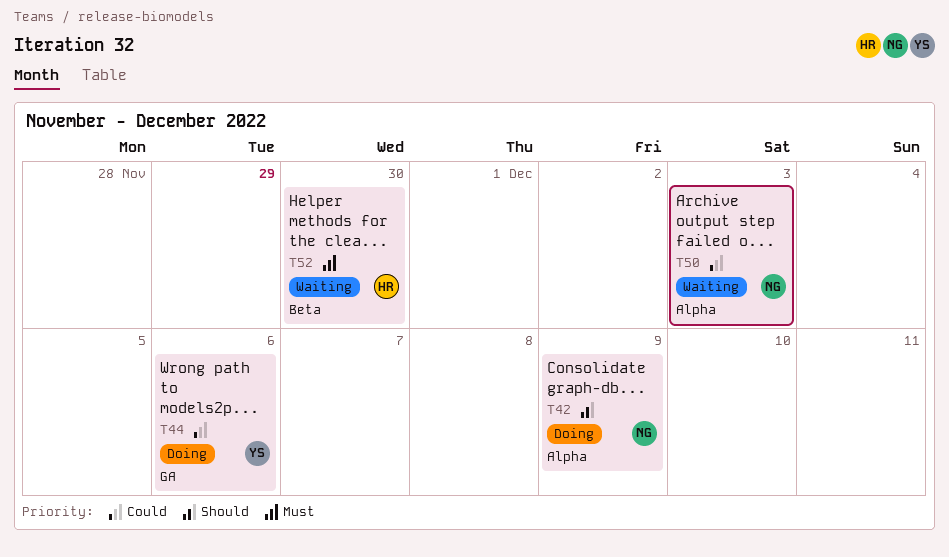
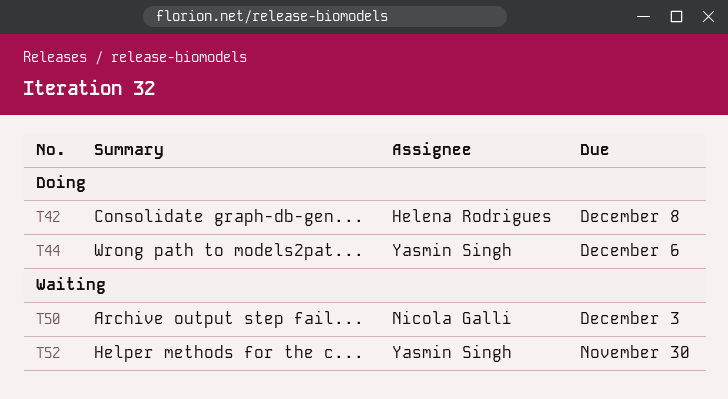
T42, owner: Nicola Galli -> Helena Rodrigues
T42, due: Dec 9 -> Dec 8
T52, owner: Helena Rodrigues -> Yasmin Singh

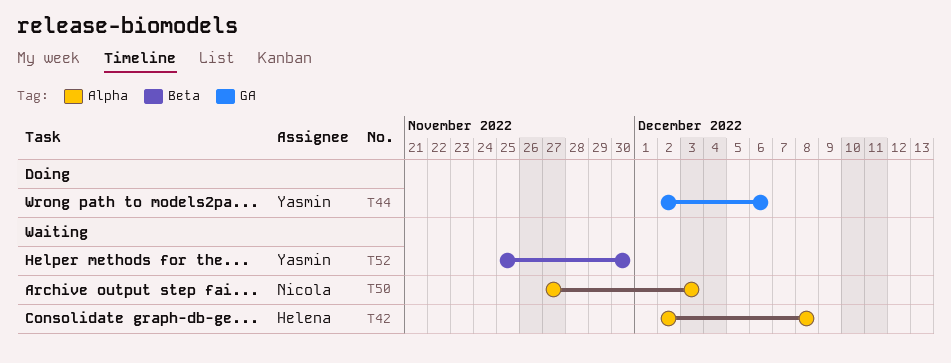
T42, status: Doing -> Waiting

